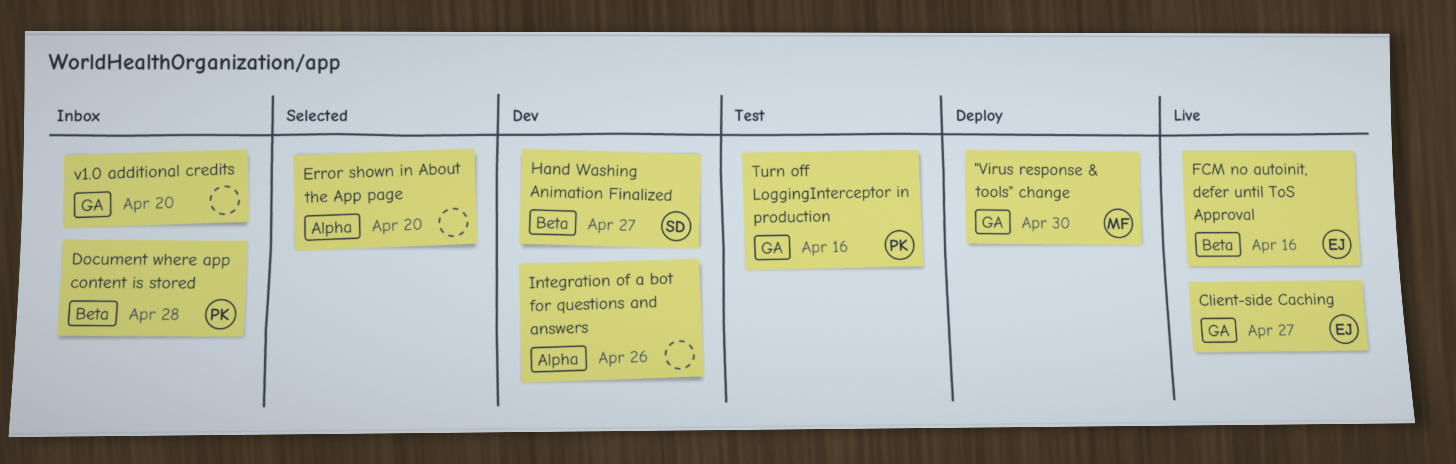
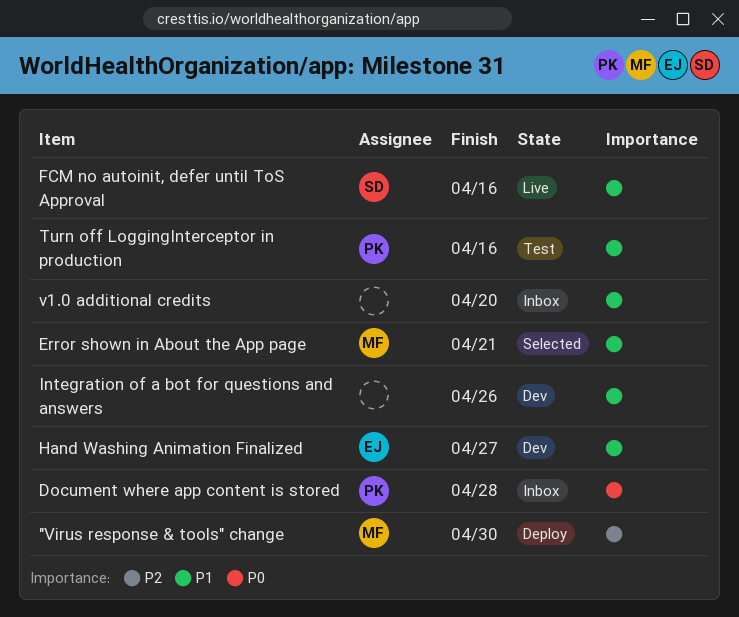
Client-side Caching: present -> none
Error shown in About the App page, owner: none -> MF
Error shown in About the App page, due: Apr 20 -> Apr 21
FCM no autoinit, defer until ToS Approval, owner: EJ -> SD
Hand Washing Animation Finalized, owner: SD -> EJ

